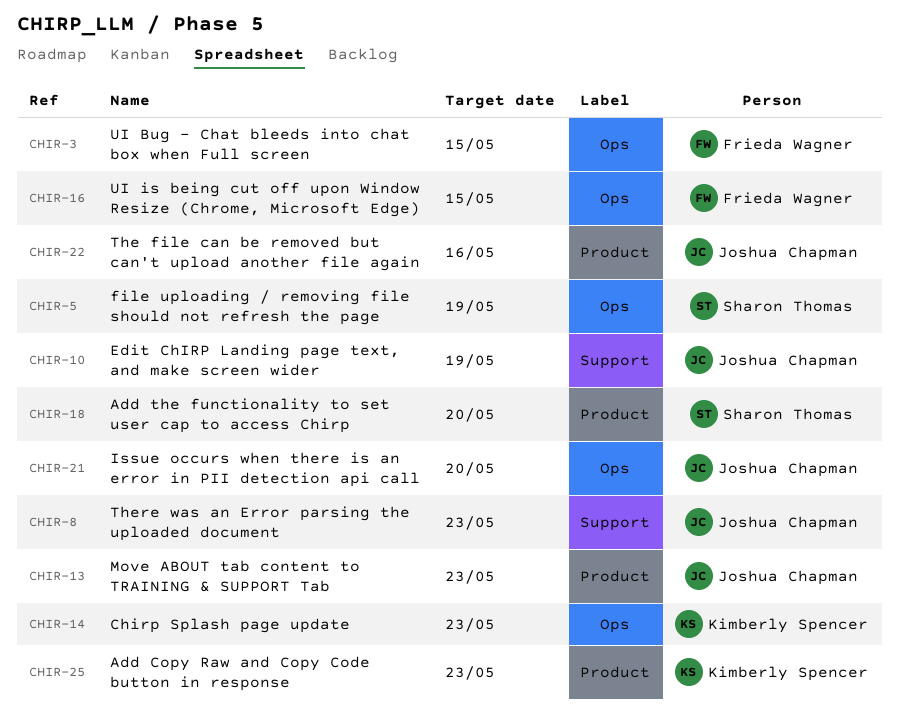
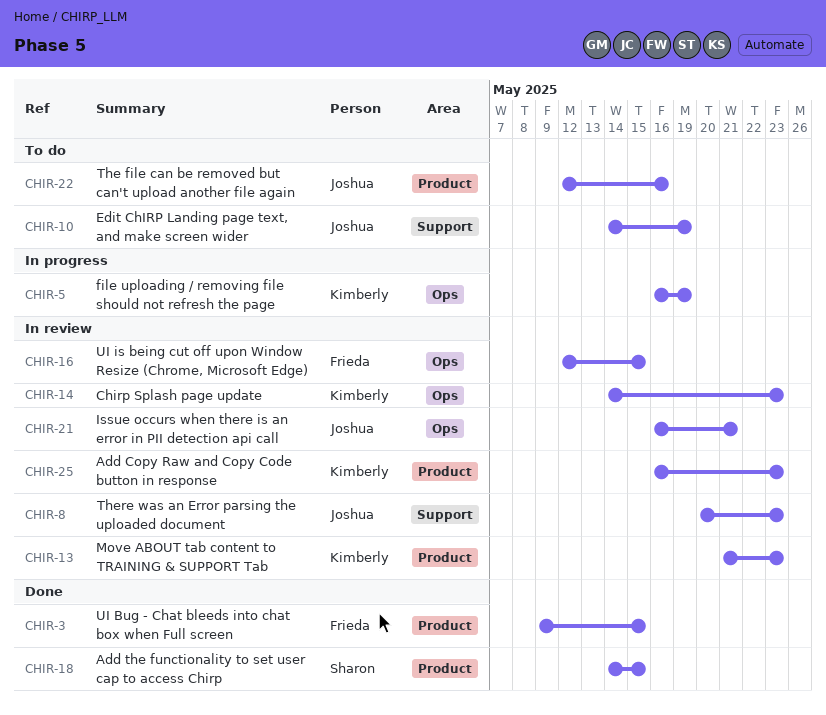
CHIR-3, label: Ops -> Product
CHIR-5, owner: Sharon Thomas -> Kimberly Spencer
CHIR-13, owner: Joshua Chapman -> Kimberly Spencer
CHIR-18, due: May 20 -> May 15
CHIR-21, due: May 20 -> May 21

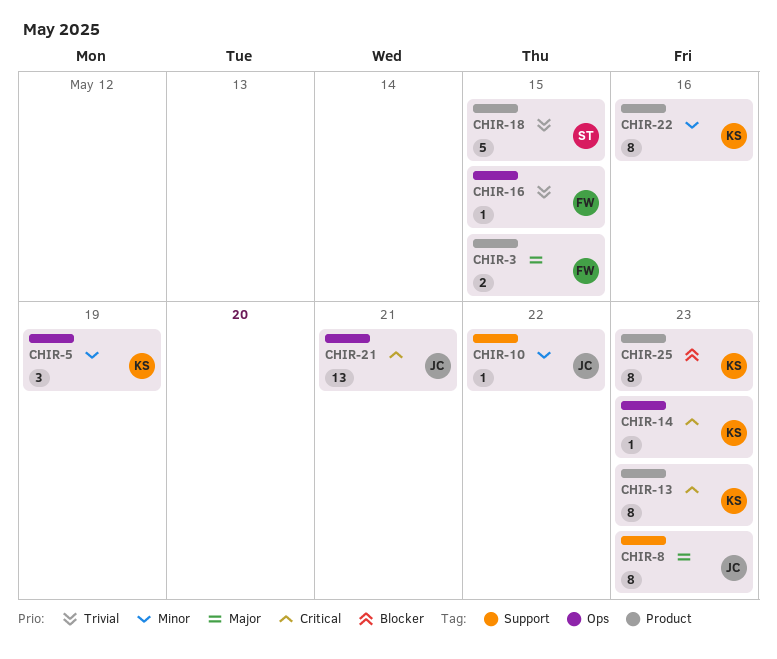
CHIR-10, due: May 19 -> May 22
CHIR-22, owner: Joshua -> Kimberly

